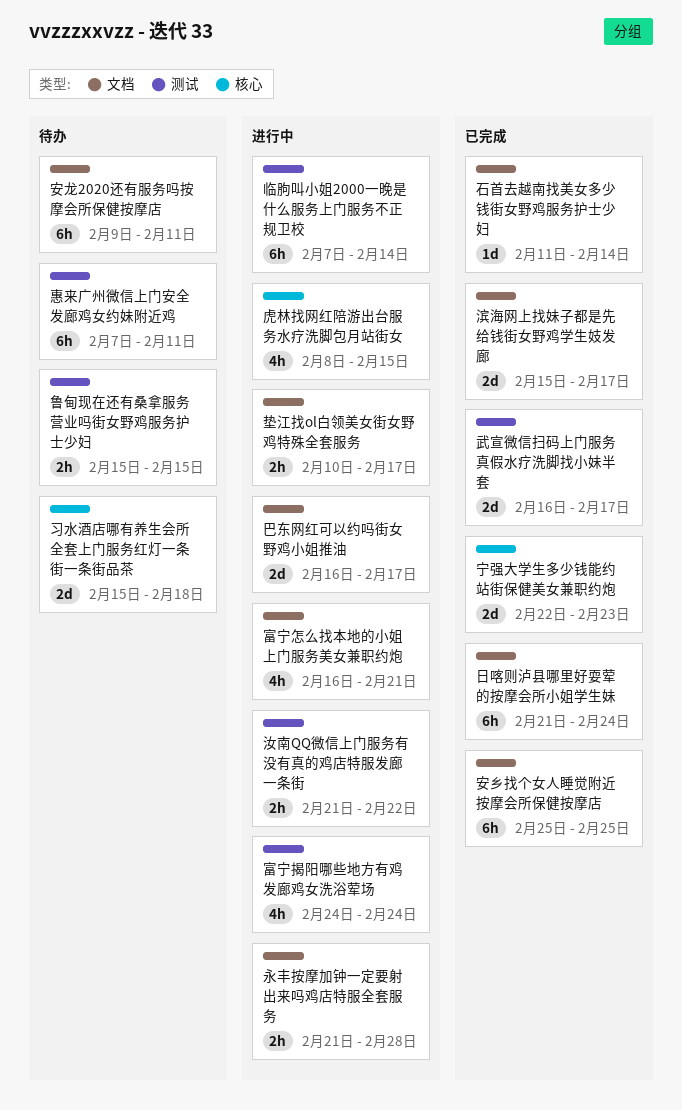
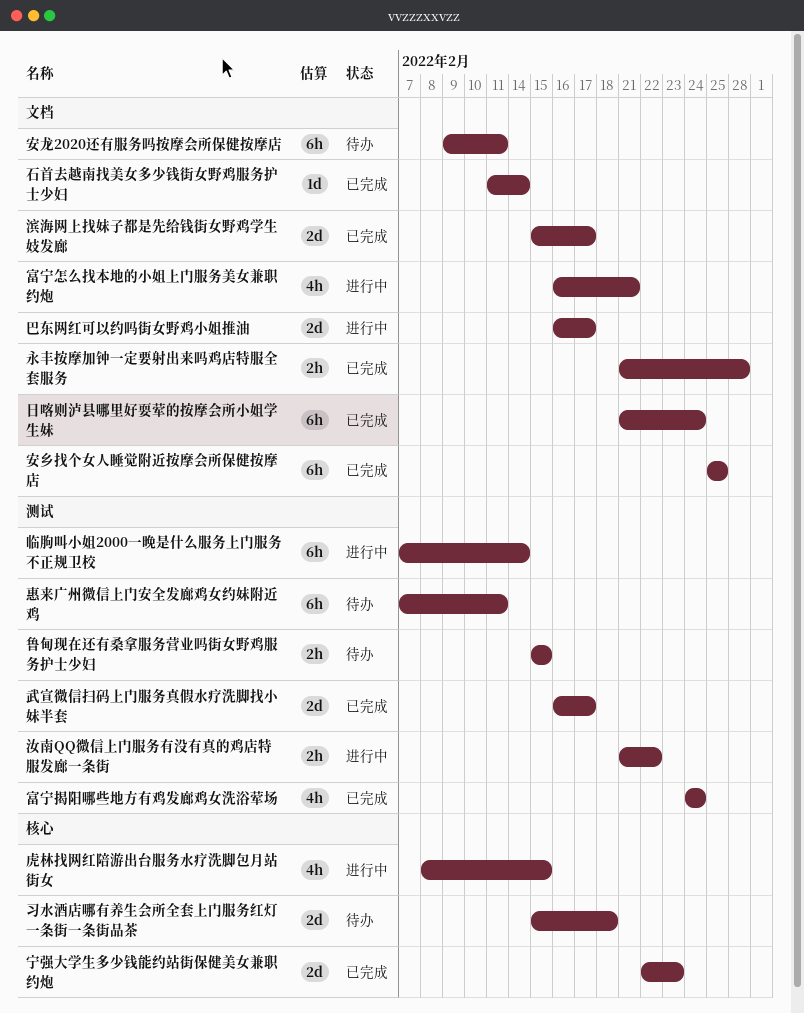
垫江找ol白领美女街女野鸡特殊全套服务: present -> none
富宁揭阳哪些地方有鸡发廊鸡女洗浴荤场, status: 进行中 -> 已完成
永丰按摩加钟一定要射出来吗鸡店特服全套服务, status: 进行中 -> 已完成

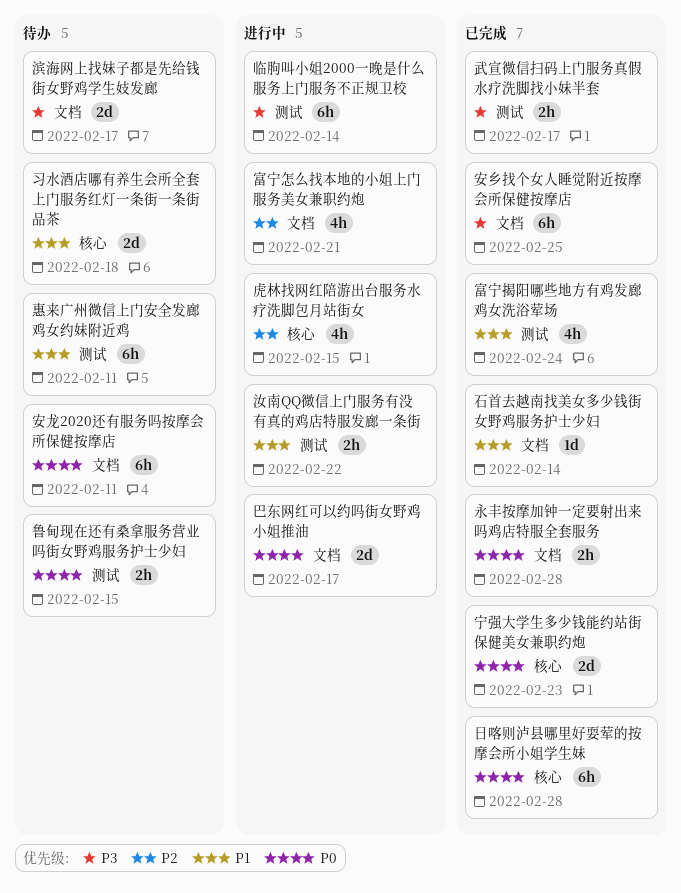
日喀则泸县哪里好耍荤的按摩会所小姐学生妹, label: 文档 -> 核心
日喀则泸县哪里好耍荤的按摩会所小姐学生妹, due: Feb 24 -> Feb 28
武宣微信扫码上门服务真假水疗洗脚找小妹半套, estimate: 2d -> 2h
滨海网上找妹子都是先给钱街女野鸡学生妓发廊, status: 已完成 -> 待办

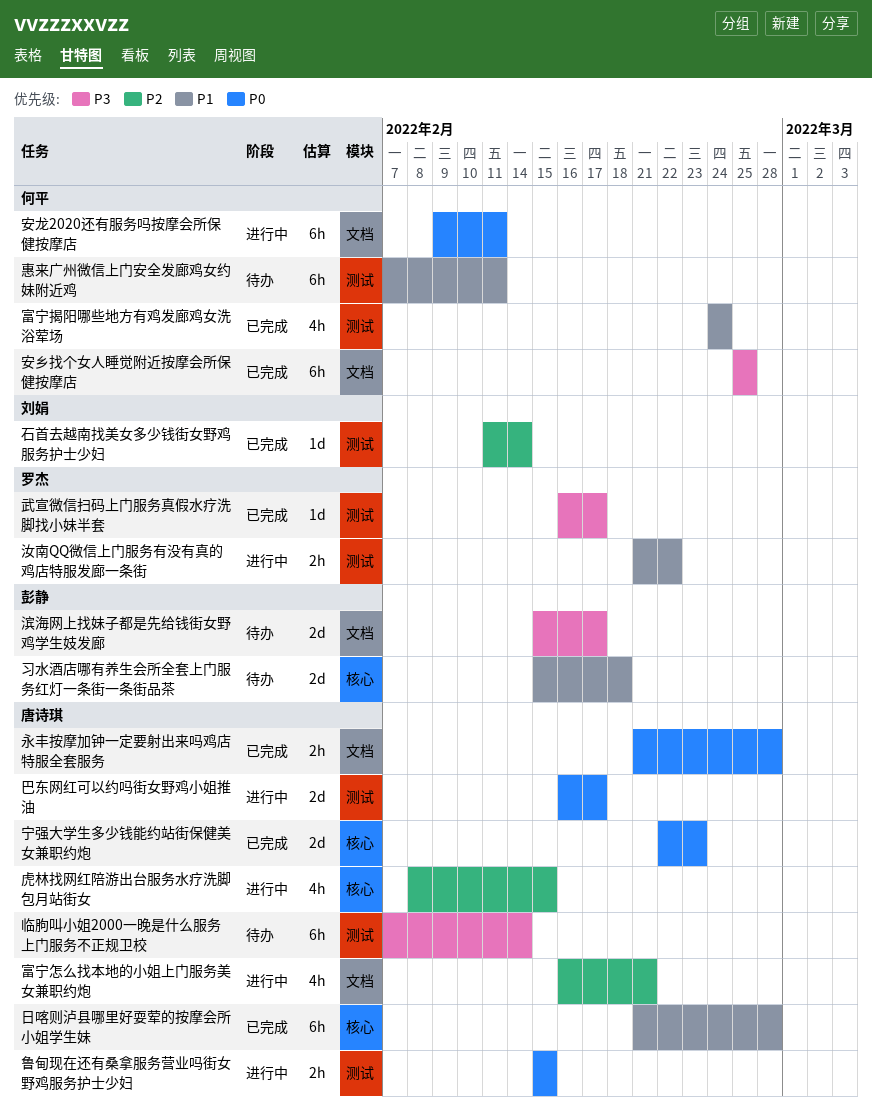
临朐叫小姐2000一晚是什么服务上门服务不正规卫校, status: 进行中 -> 待办
安龙2020还有服务吗按摩会所保健按摩店, status: 待办 -> 进行中
巴东网红可以约吗街女野鸡小姐推油, label: 文档 -> 测试
日喀则泸县哪里好耍荤的按摩会所小姐学生妹, priority: P0 -> P1
武宣微信扫码上门服务真假水疗洗脚找小妹半套, estimate: 2h -> 1d
石首去越南找美女多少钱街女野鸡服务护士少妇, priority: P1 -> P2
石首去越南找美女多少钱街女野鸡服务护士少妇, label: 文档 -> 测试
鲁甸现在还有桑拿服务营业吗街女野鸡服务护士少妇, status: 待办 -> 进行中

